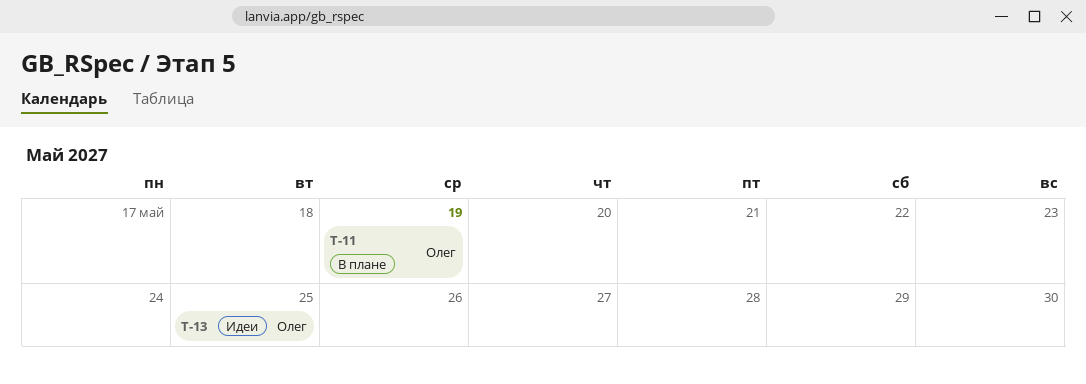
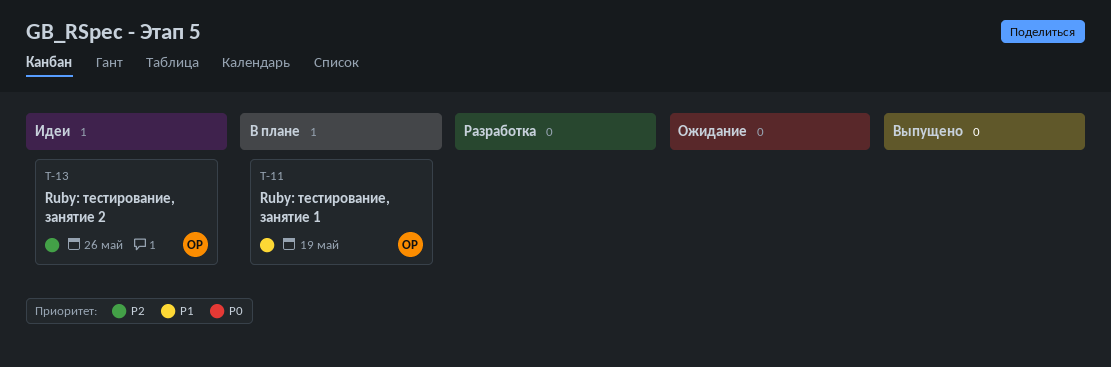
T-13, due: May 25 -> May 26

